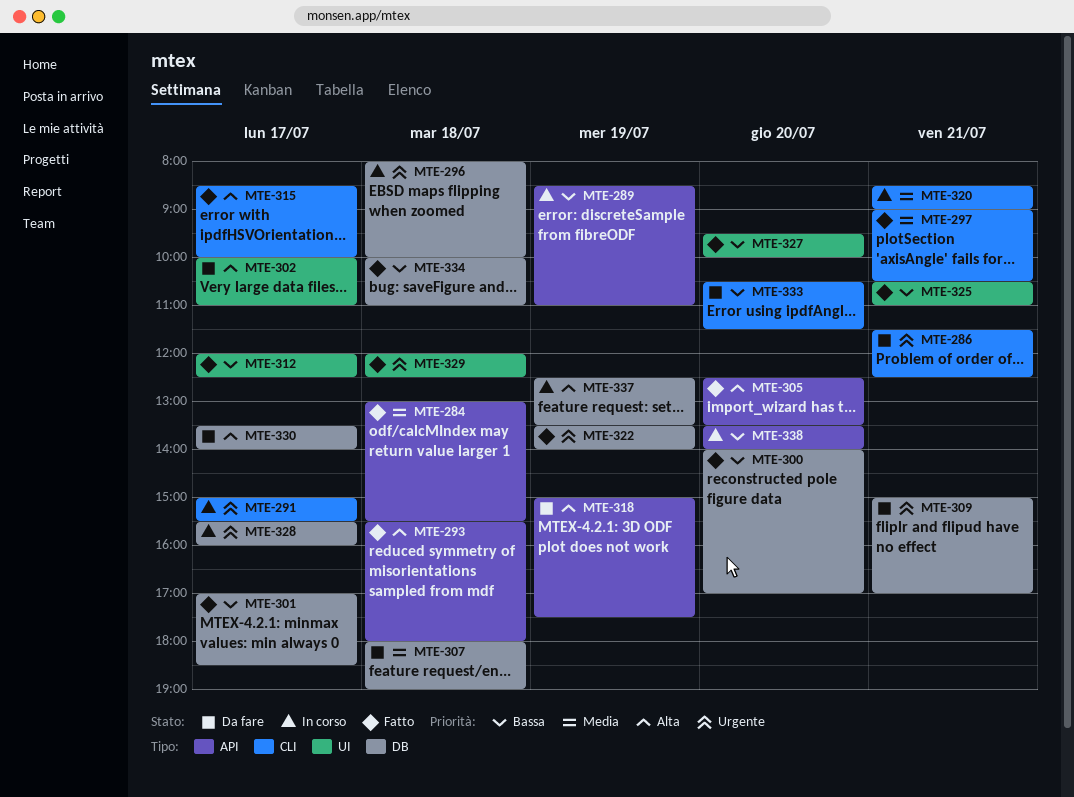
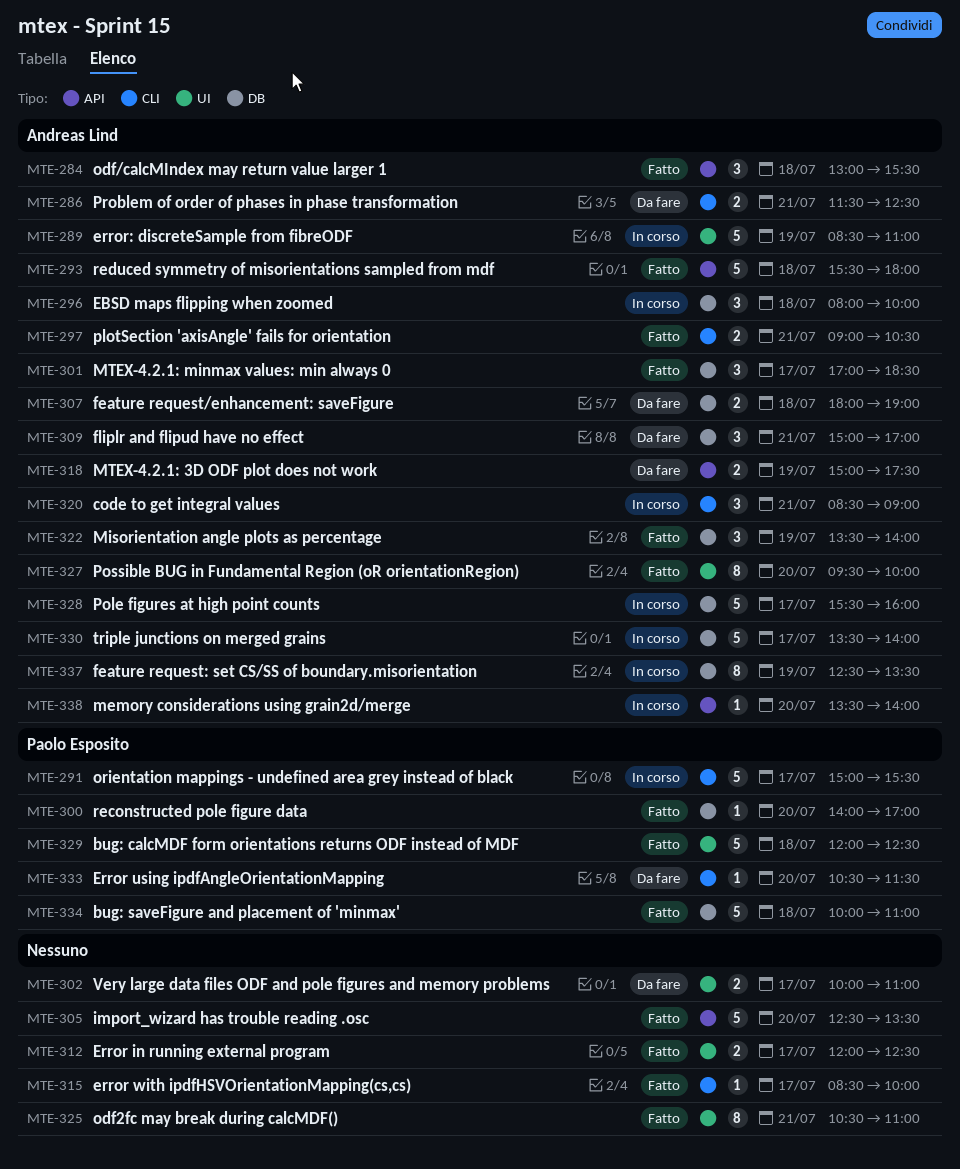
MTE-289, label: API -> UI
MTE-330, status: Da fare -> In corso

